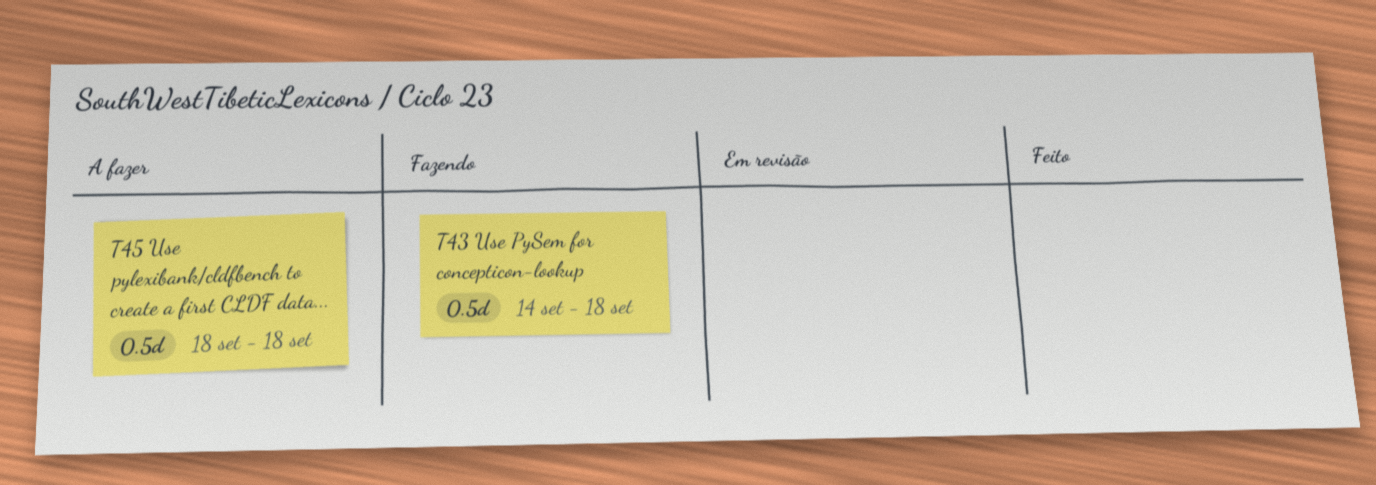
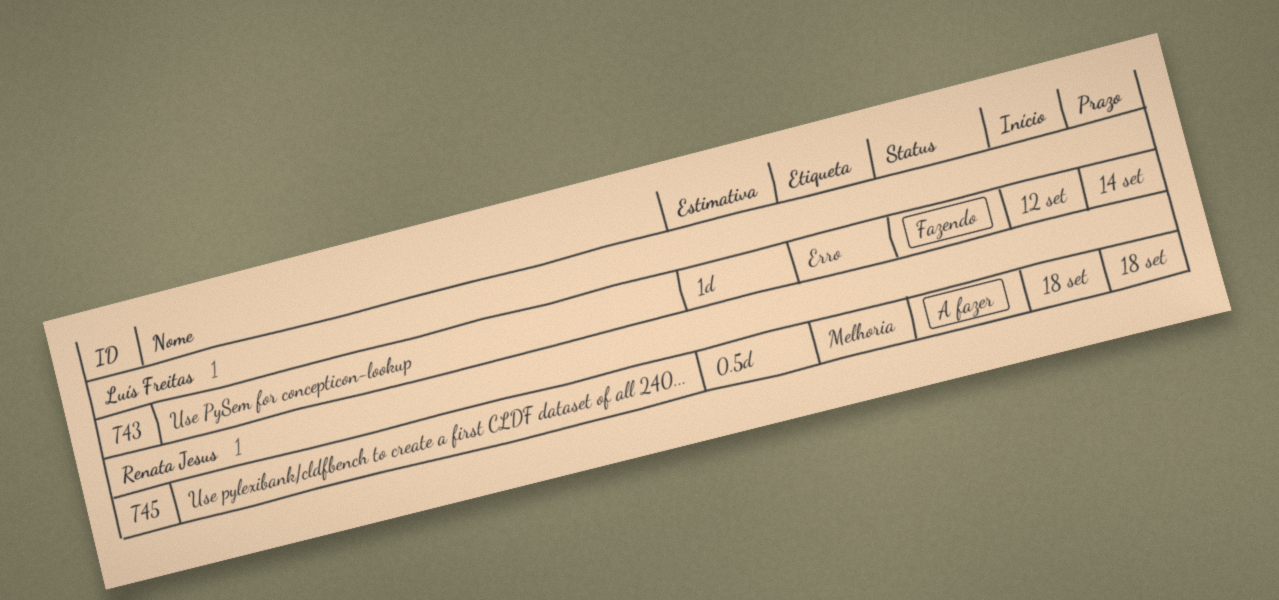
T43, estimate: 0.5d -> 1d
T43, start: Sep 14 -> Sep 12
T43, due: Sep 18 -> Sep 14

